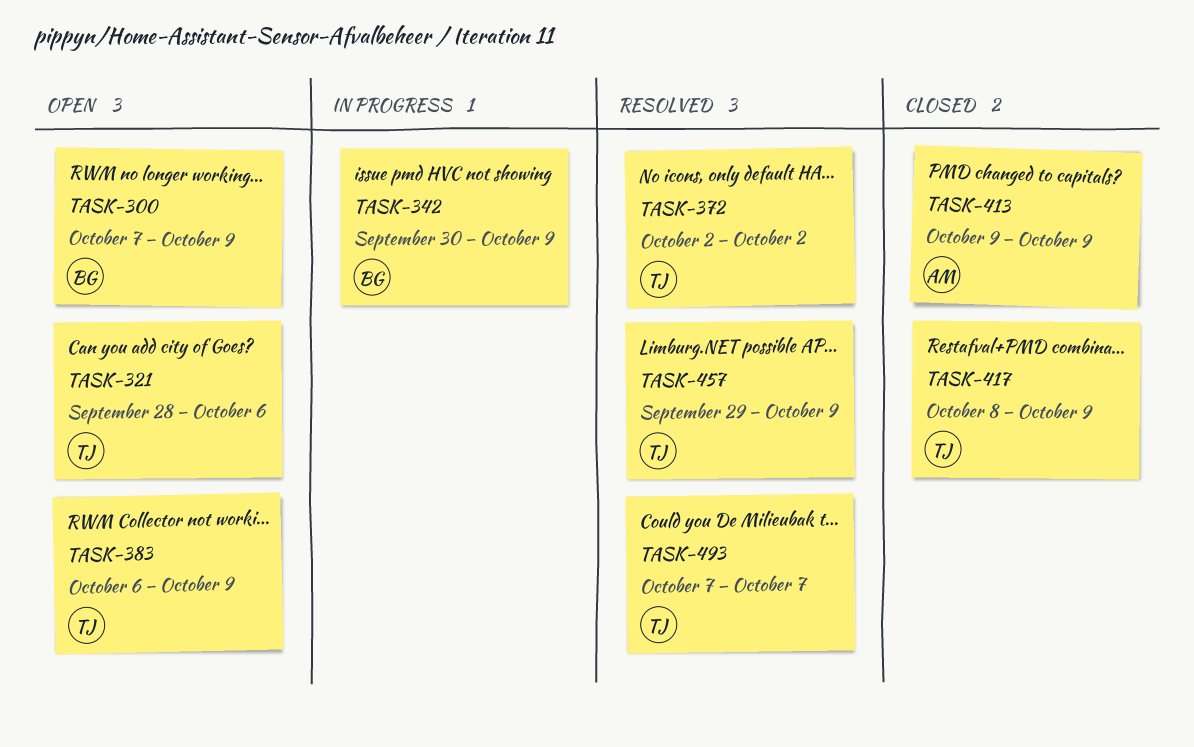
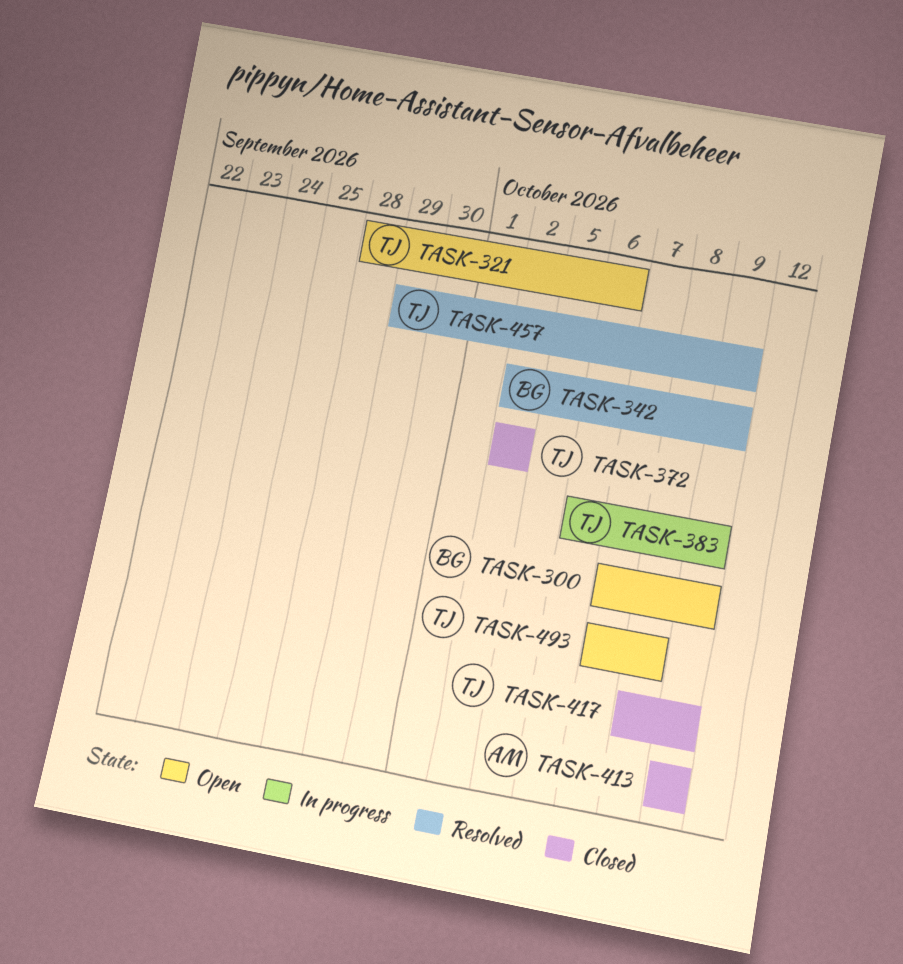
TASK-342, status: In progress -> Resolved
TASK-342, start: Sep 30 -> Oct 2
TASK-372, status: Resolved -> Closed
TASK-383, status: Open -> In progress
TASK-493, status: Resolved -> Open
TASK-493, due: Oct 7 -> Oct 8

